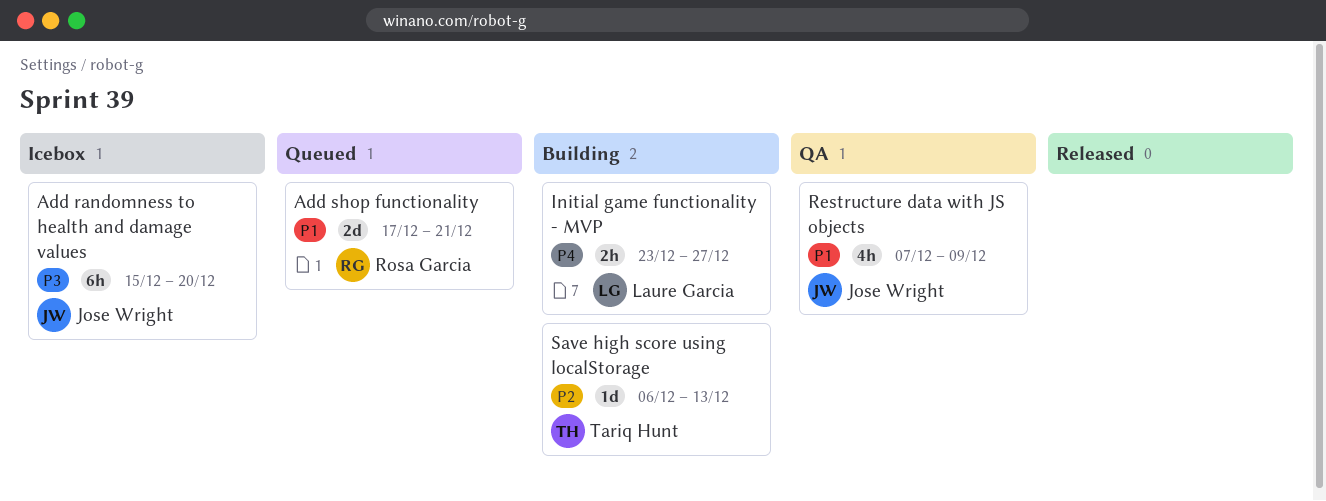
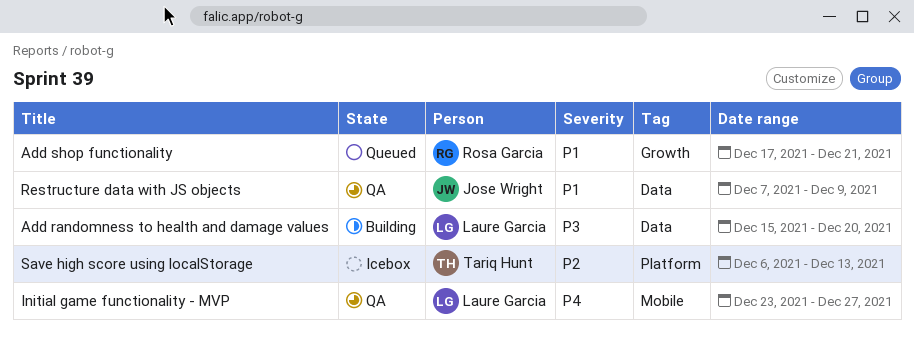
Add randomness to health and damage values, status: Icebox -> Building
Add randomness to health and damage values, owner: Jose Wright -> Laure Garcia
Initial game functionality - MVP, status: Building -> QA
Save high score using localStorage, status: Building -> Icebox

